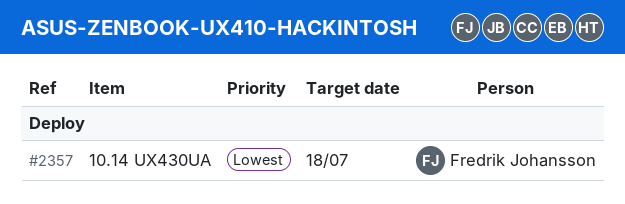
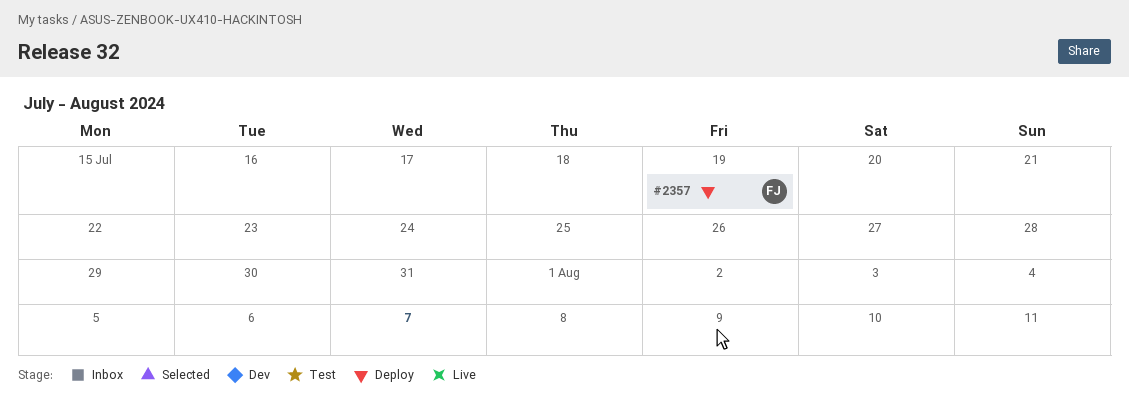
#2357, due: Jul 18 -> Jul 19

